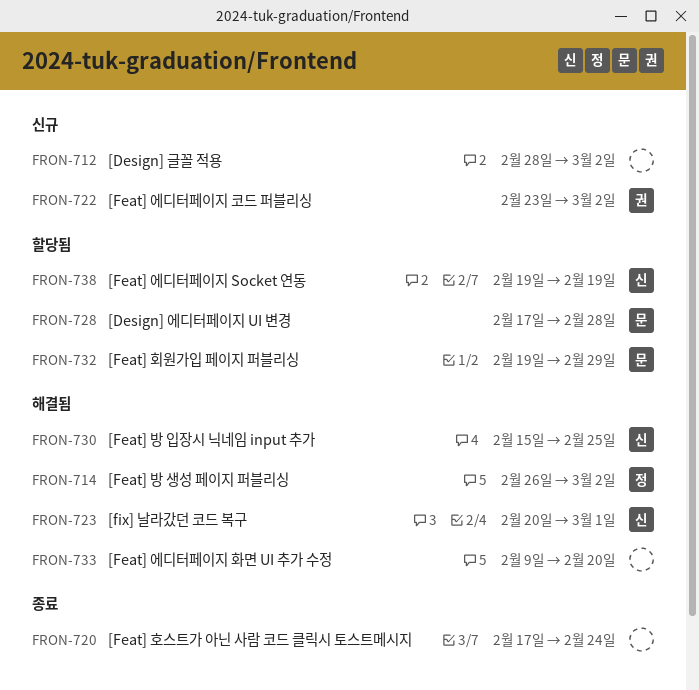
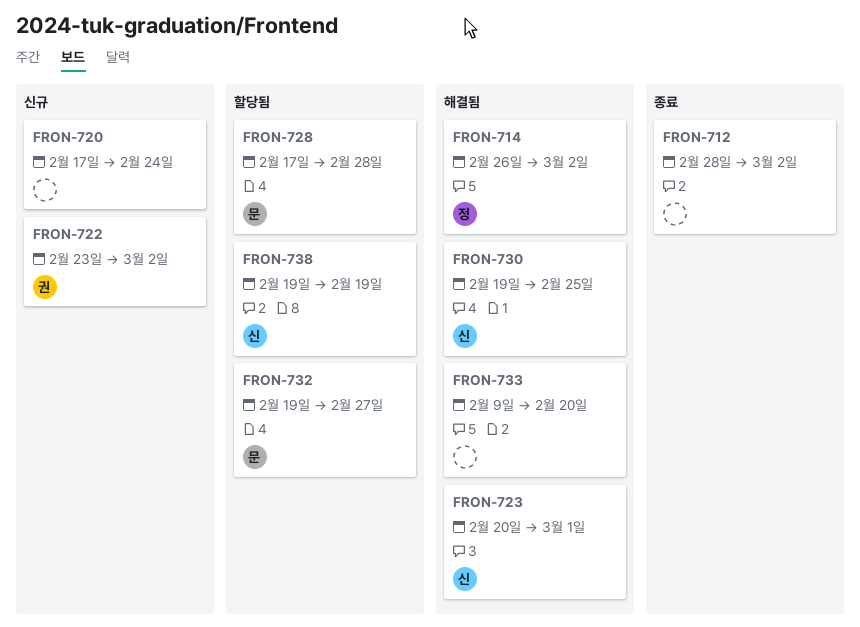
FRON-712, status: 신규 -> 종료
FRON-720, status: 종료 -> 신규
FRON-730, start: Feb 15 -> Feb 19
FRON-732, due: Feb 29 -> Feb 27

